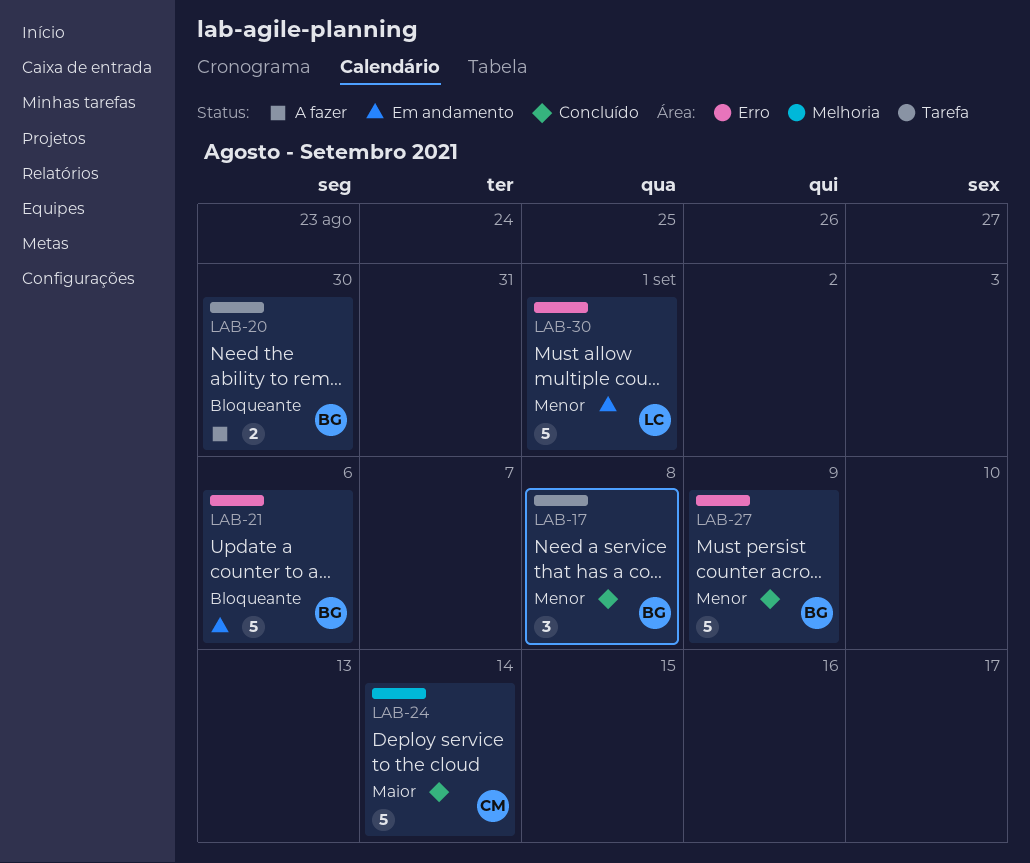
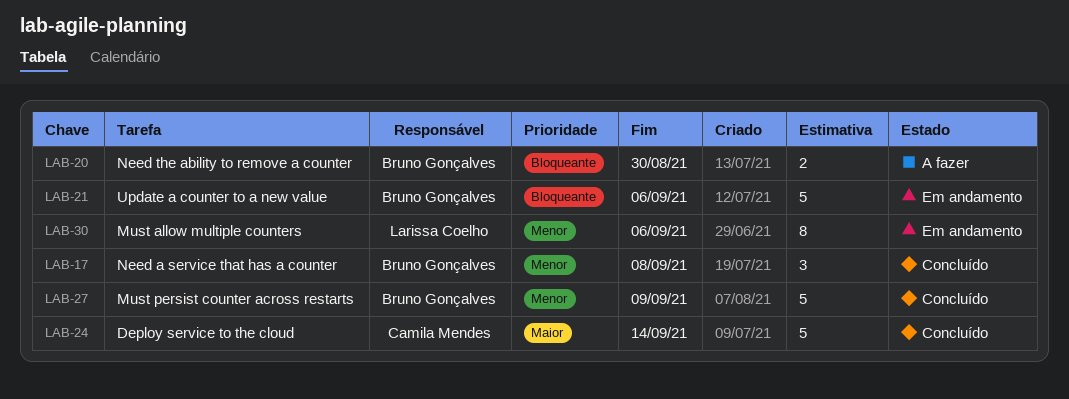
LAB-30, estimate: 5 -> 8
LAB-30, due: Sep 1 -> Sep 6

